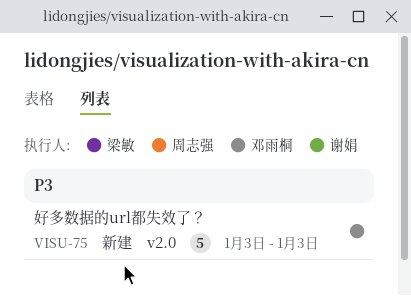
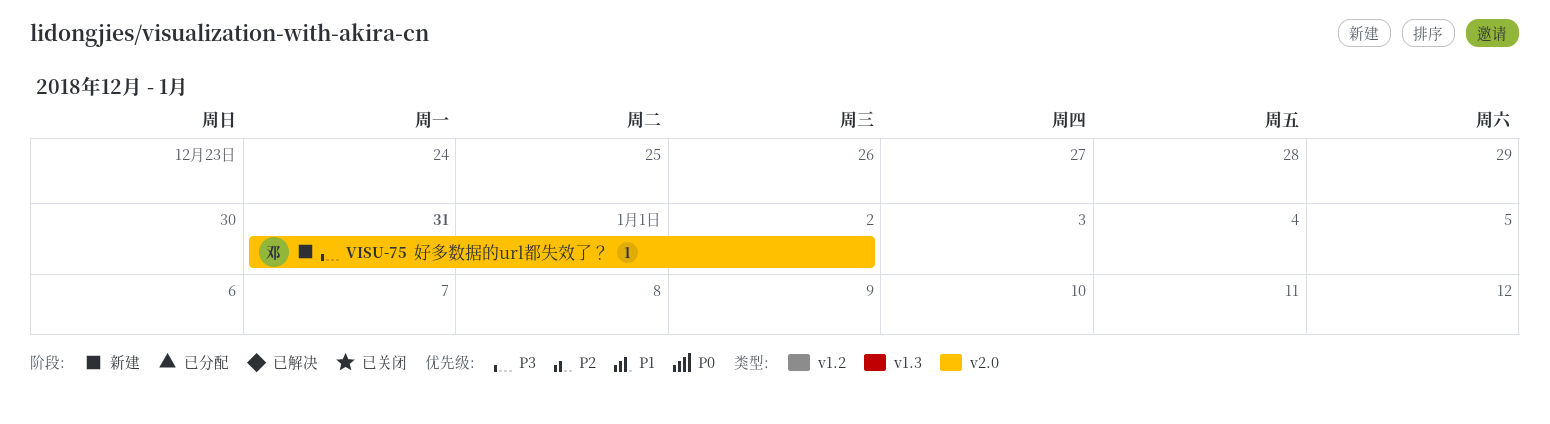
VISU-75, estimate: 5 -> 1
VISU-75, start: Jan 3 -> Dec 31
VISU-75, due: Jan 3 -> Jan 2

